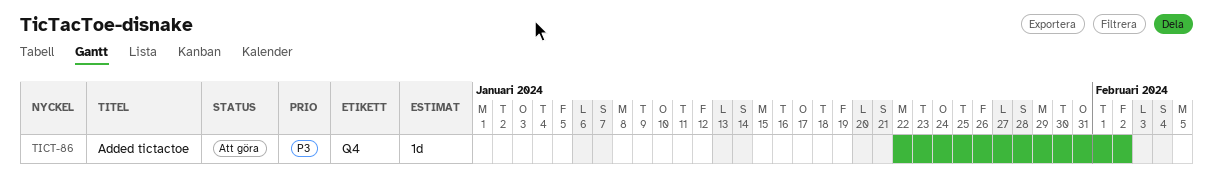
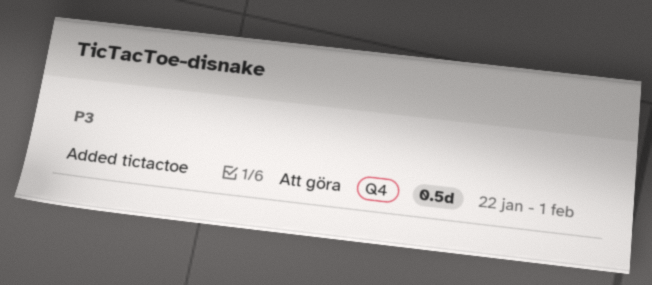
Added tictactoe, estimate: 1d -> 0.5d
Added tictactoe, due: Feb 2 -> Feb 1

